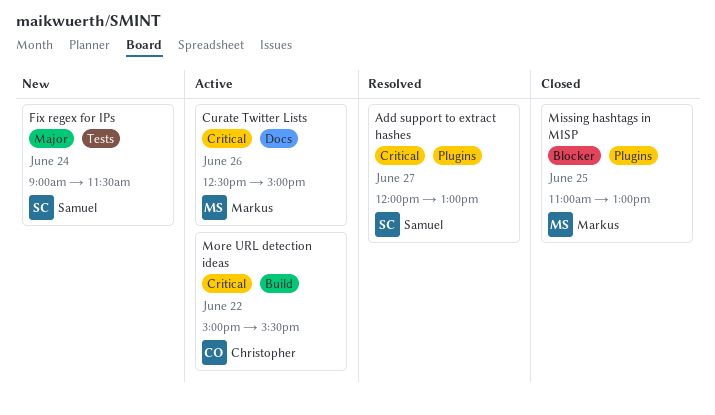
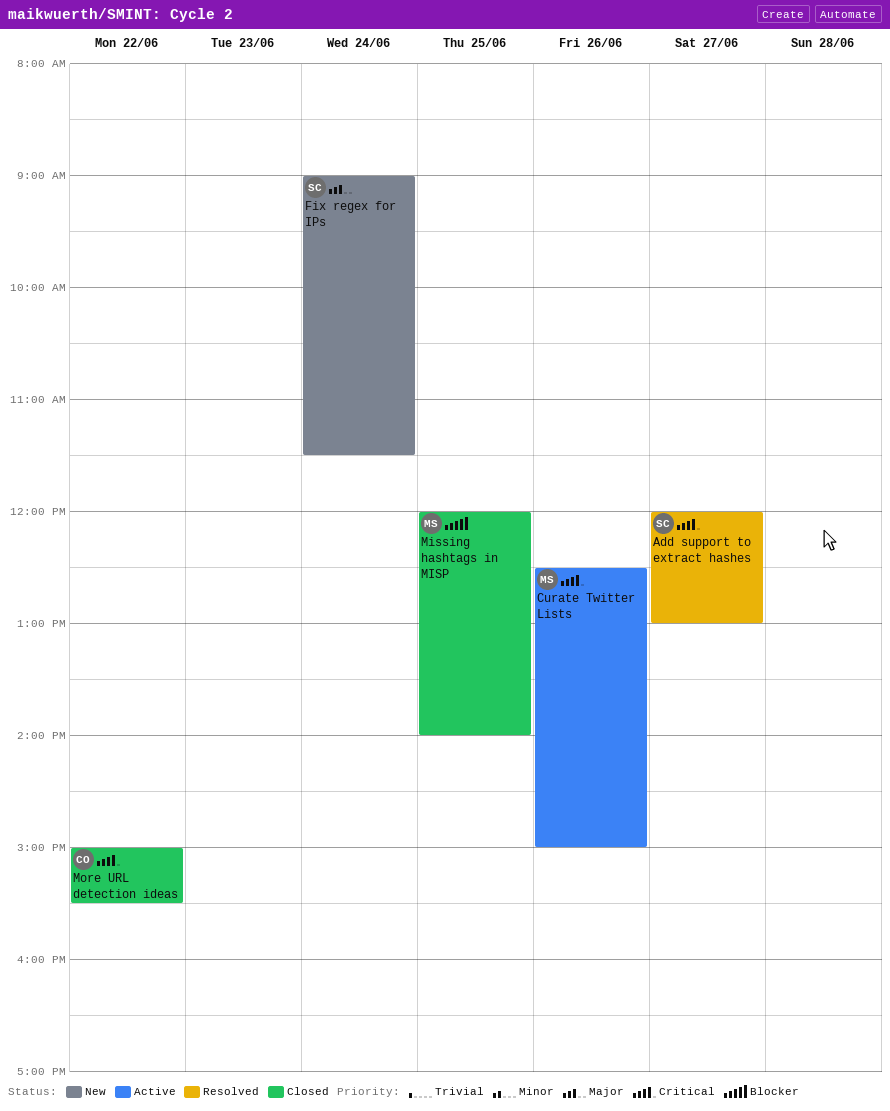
Missing hashtags in MISP, begins: 11:00 -> 12:00
Missing hashtags in MISP, ends: 13:00 -> 14:00
More URL detection ideas, status: Active -> Closed

